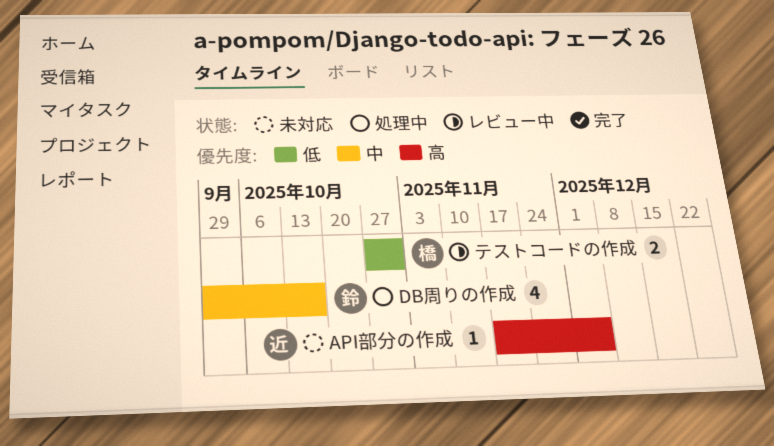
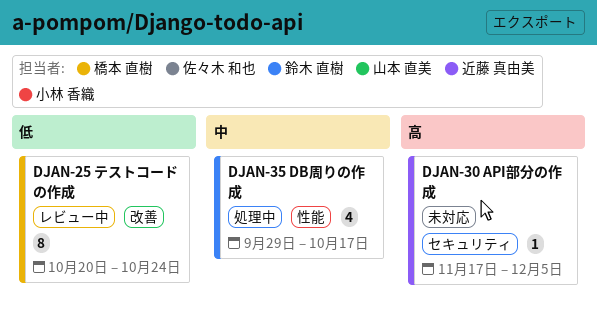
テストコードの作成, estimate: 2 -> 8
テストコードの作成, start: Oct 27 -> Oct 20
テストコードの作成, due: Oct 31 -> Oct 24

